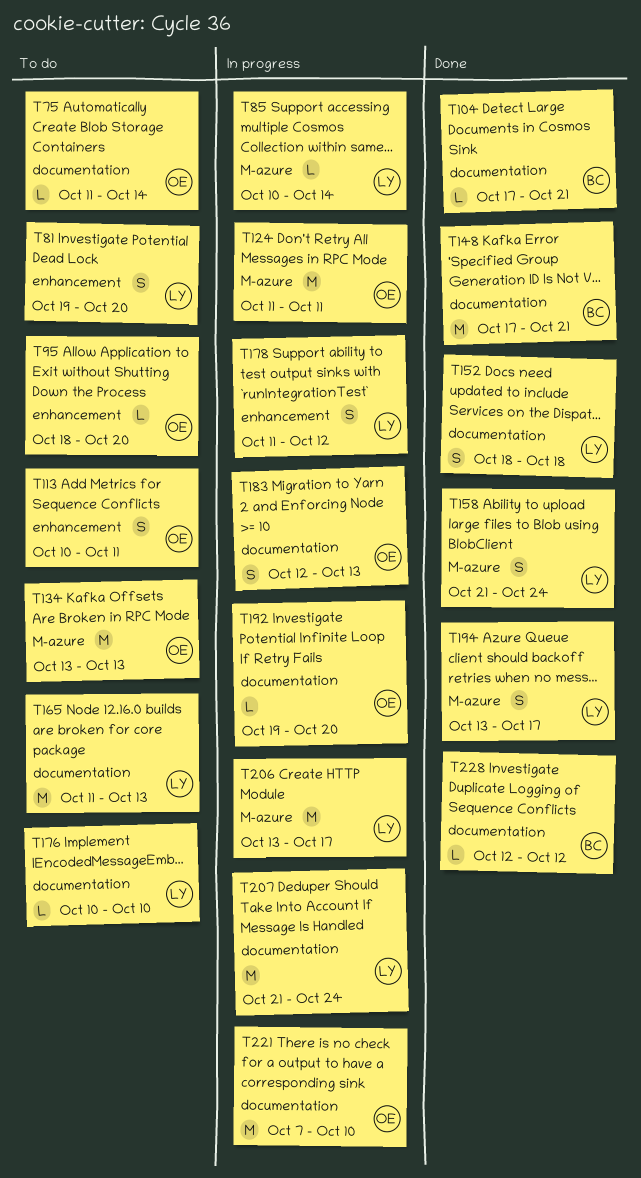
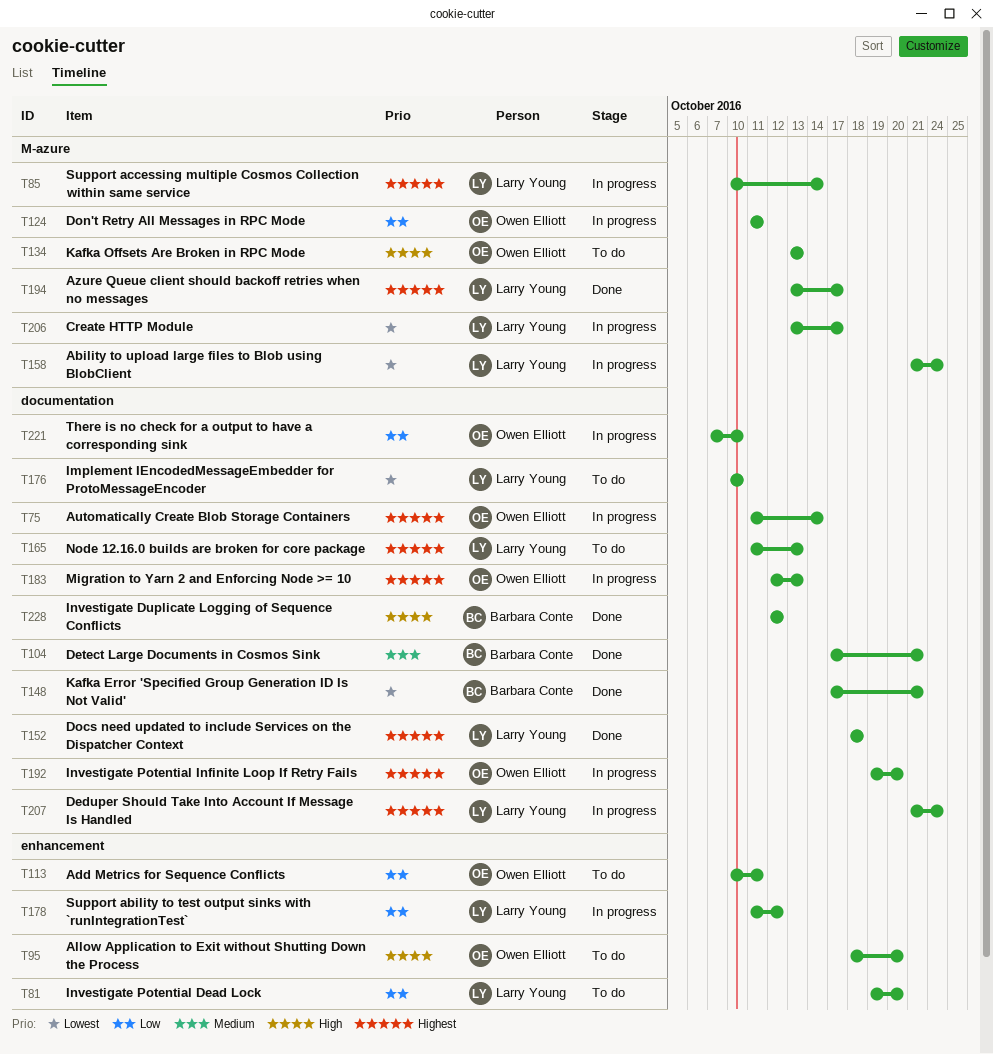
T75, status: To do -> In progress
T158, status: Done -> In progress

